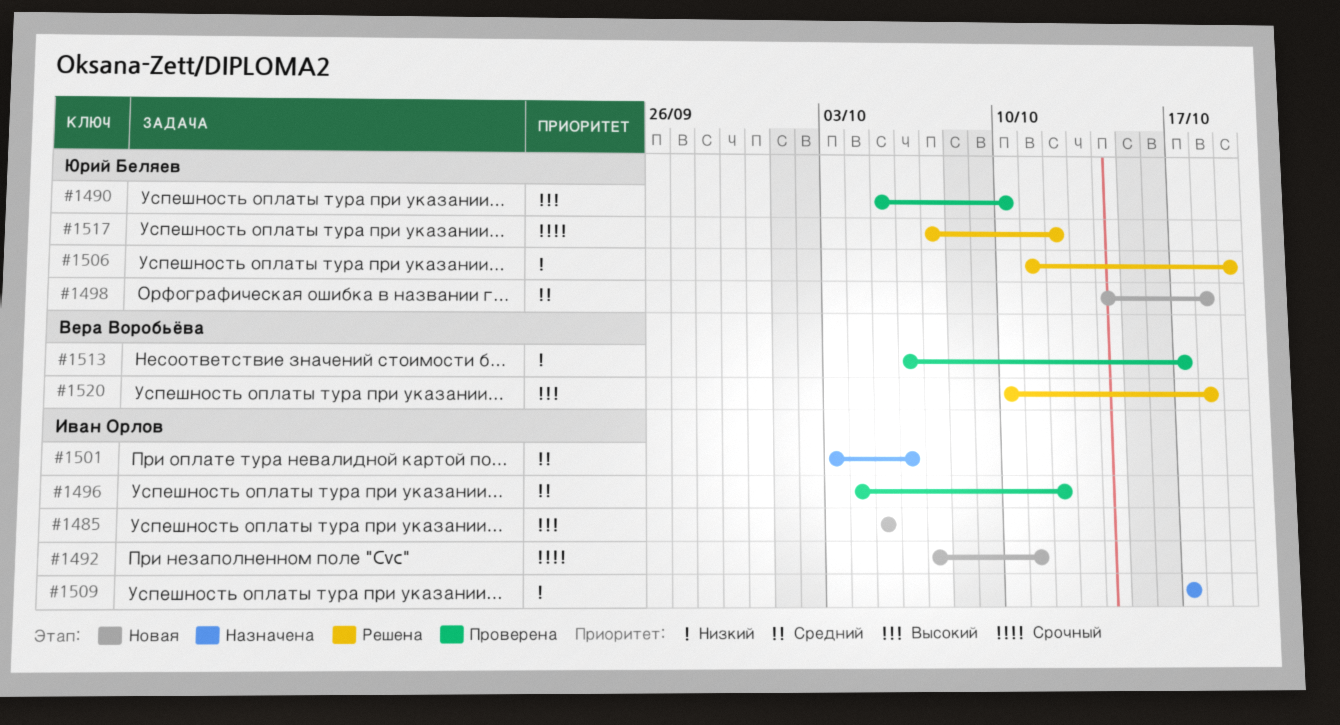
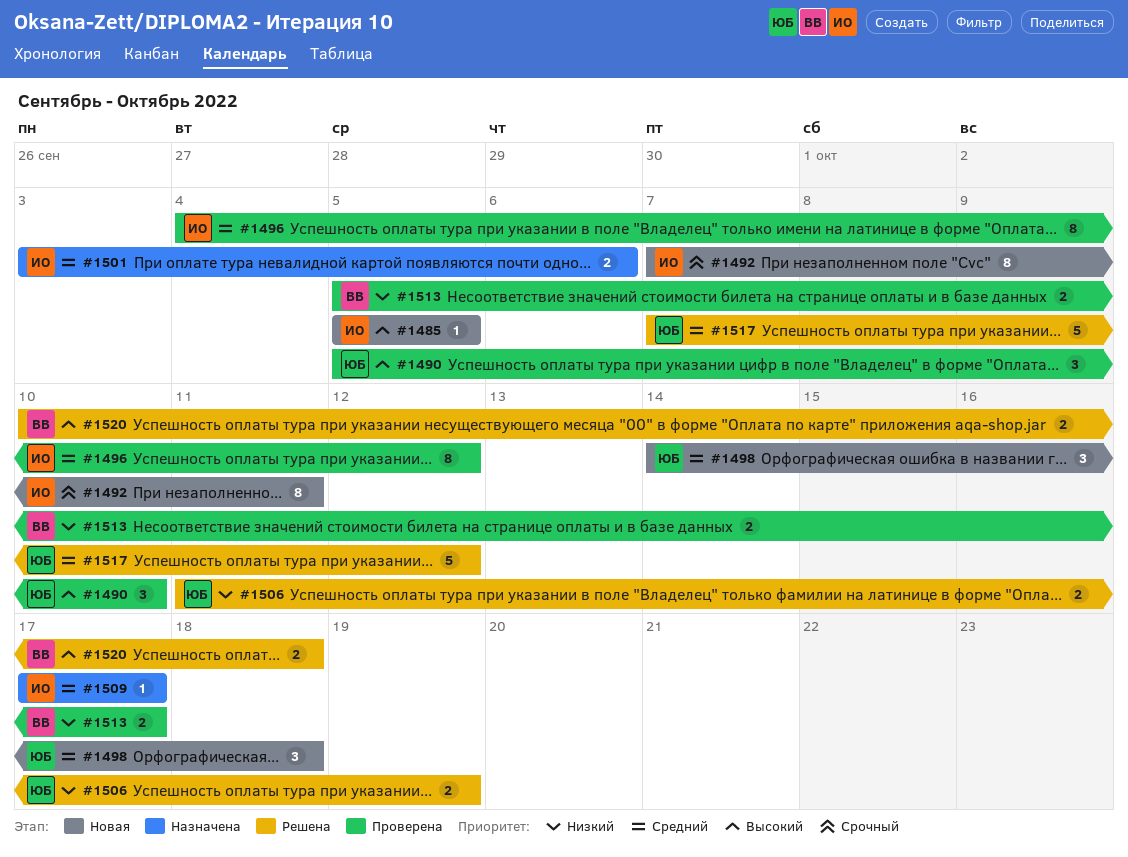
#1509, priority: Низкий -> Средний
#1513, start: Oct 6 -> Oct 5
#1517, priority: Срочный -> Средний

